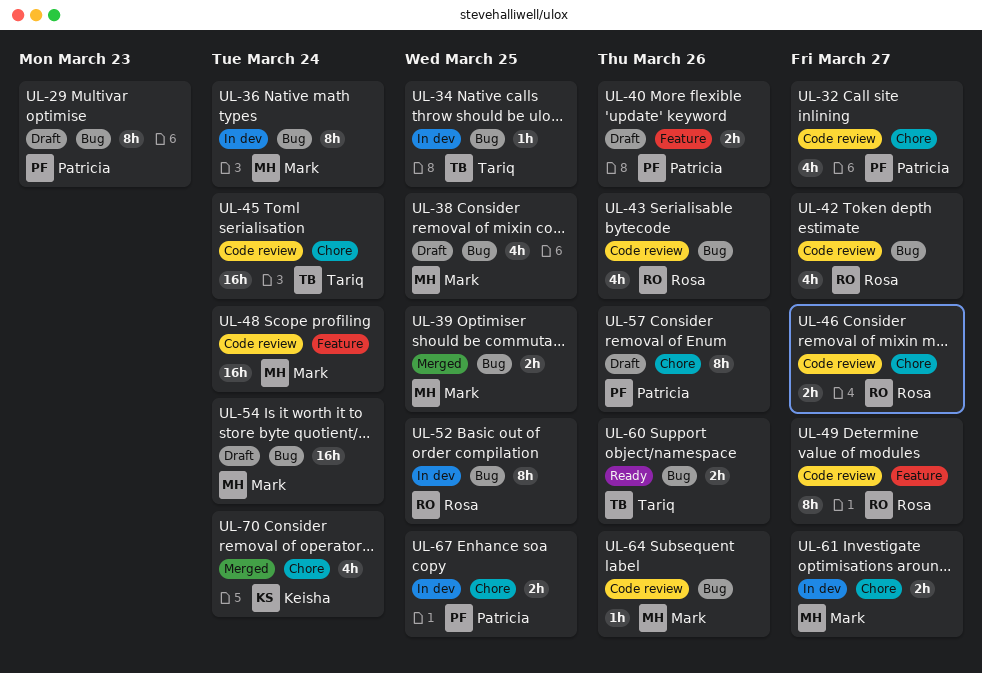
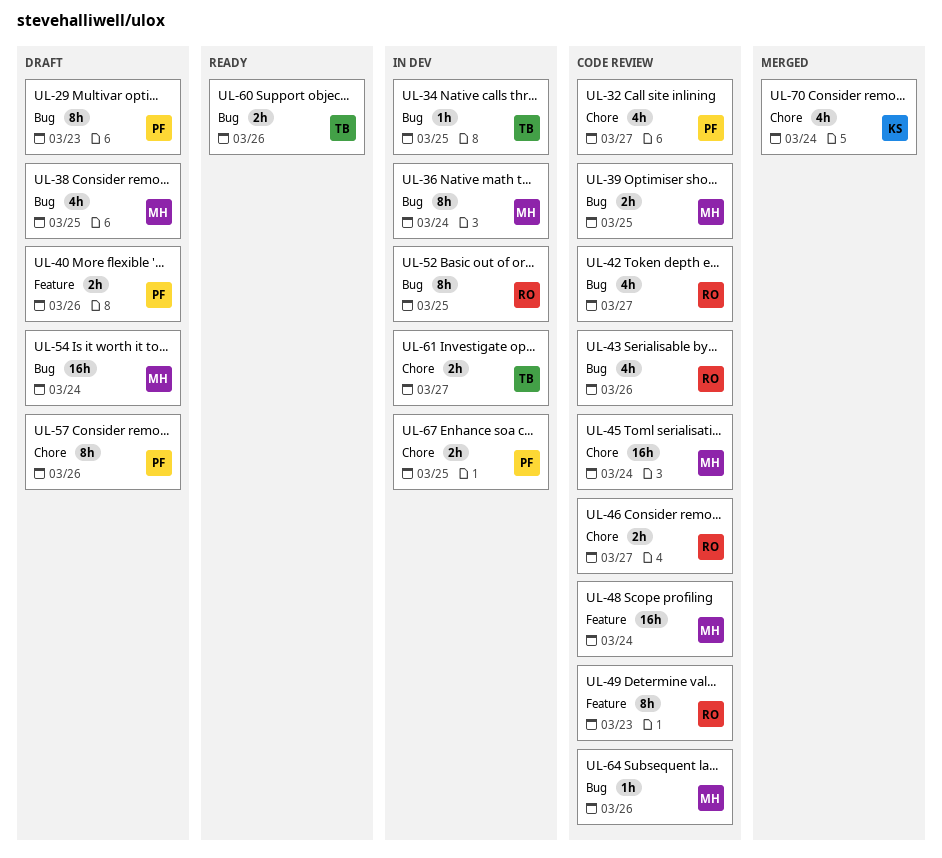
UL-39, status: Merged -> Code review
UL-45, owner: Tariq -> Mark
UL-49, due: Mar 27 -> Mar 23
UL-61, owner: Mark -> Tariq

